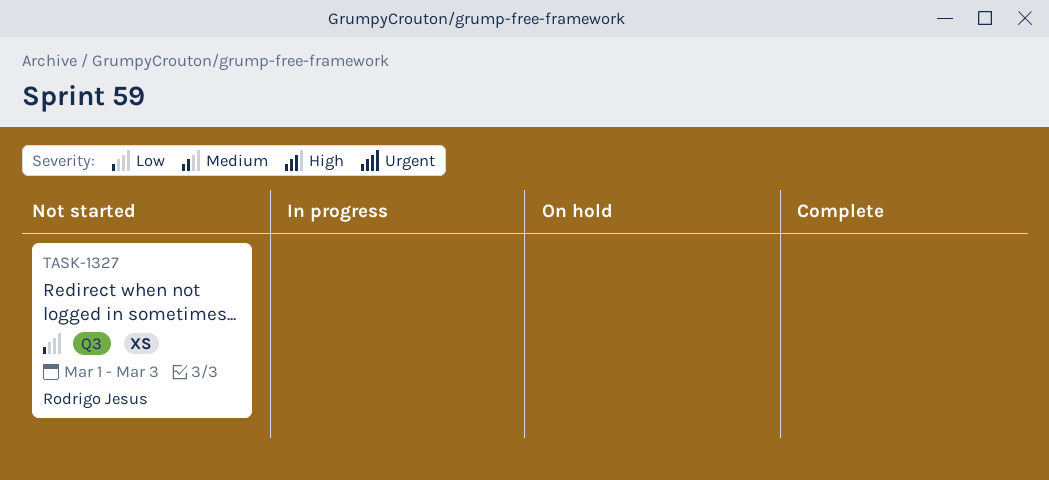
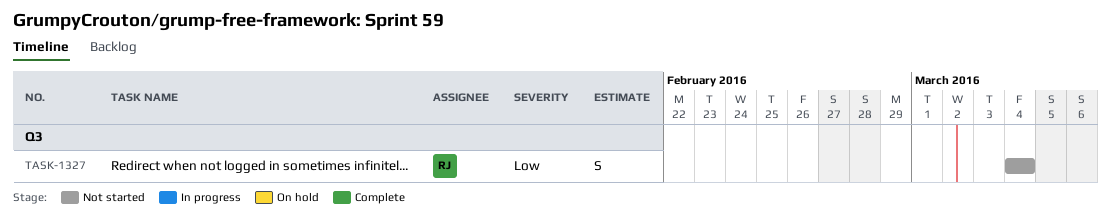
TASK-1327, estimate: XS -> S
TASK-1327, start: Mar 1 -> Mar 4
TASK-1327, due: Mar 3 -> Mar 4

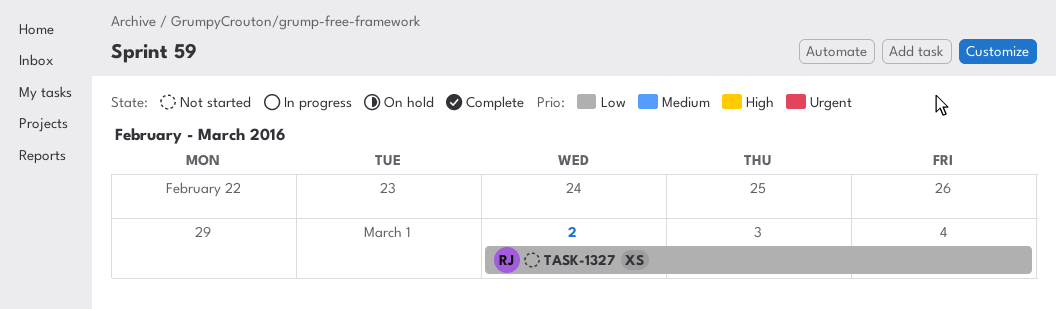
TASK-1327, estimate: S -> XS
TASK-1327, start: Mar 4 -> Mar 2

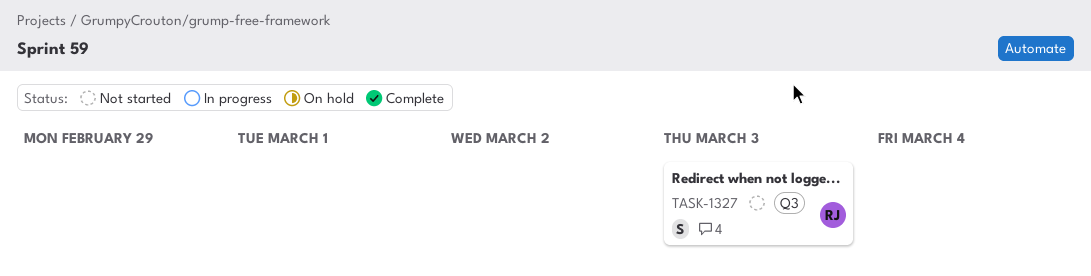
TASK-1327, estimate: XS -> S
TASK-1327, due: Mar 4 -> Mar 3

